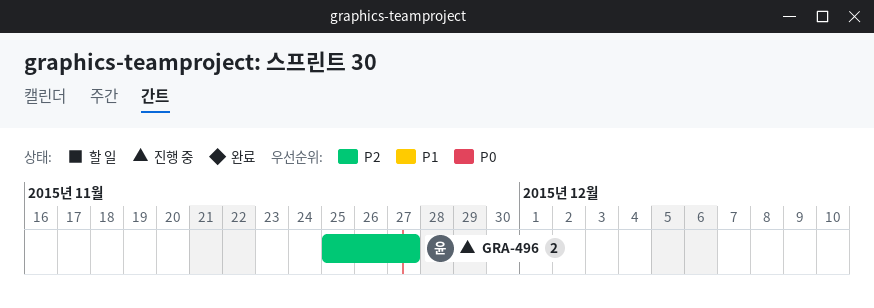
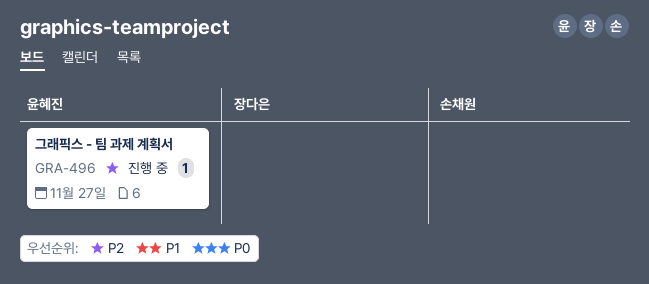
GRA-496, estimate: 2 -> 1

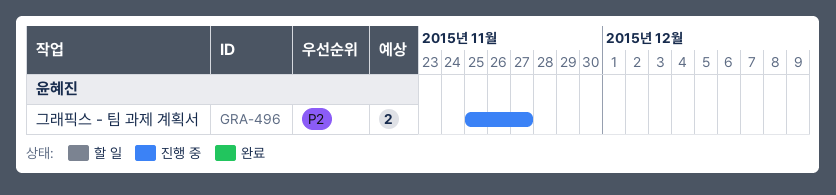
GRA-496, estimate: 1 -> 2

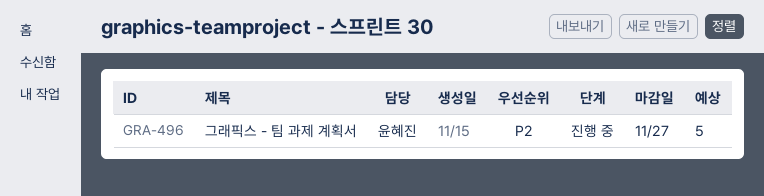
GRA-496, estimate: 2 -> 5

